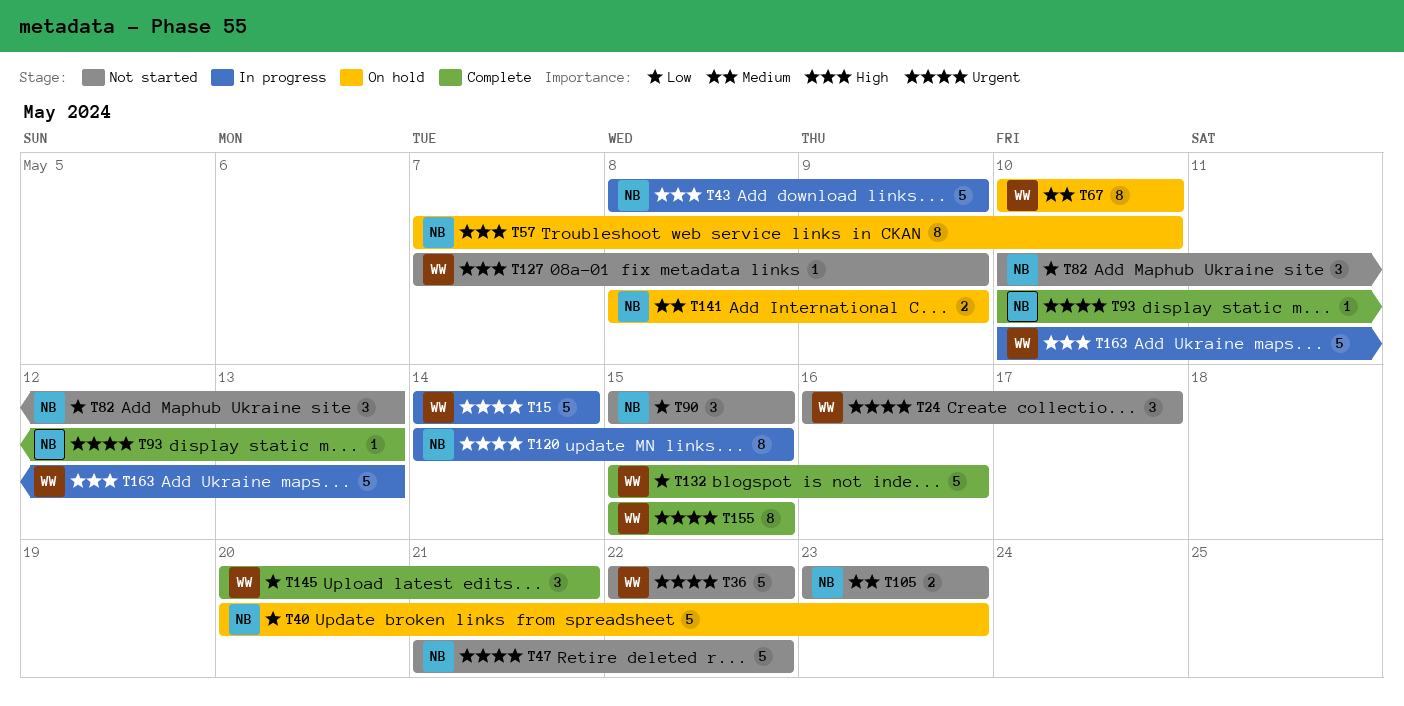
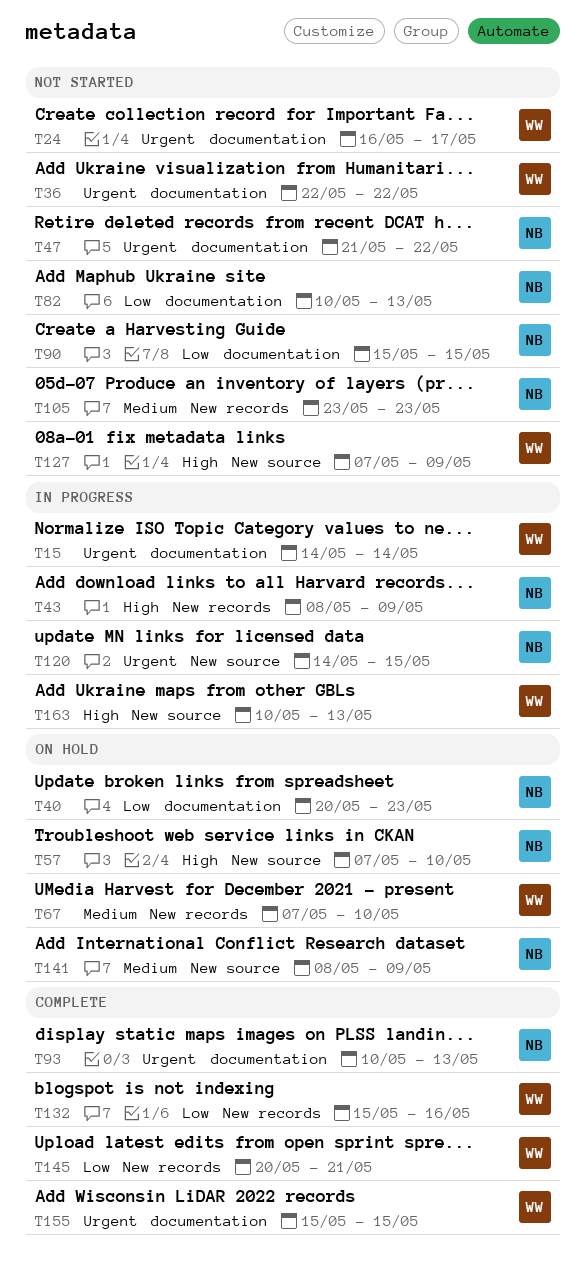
T67, start: May 10 -> May 7

